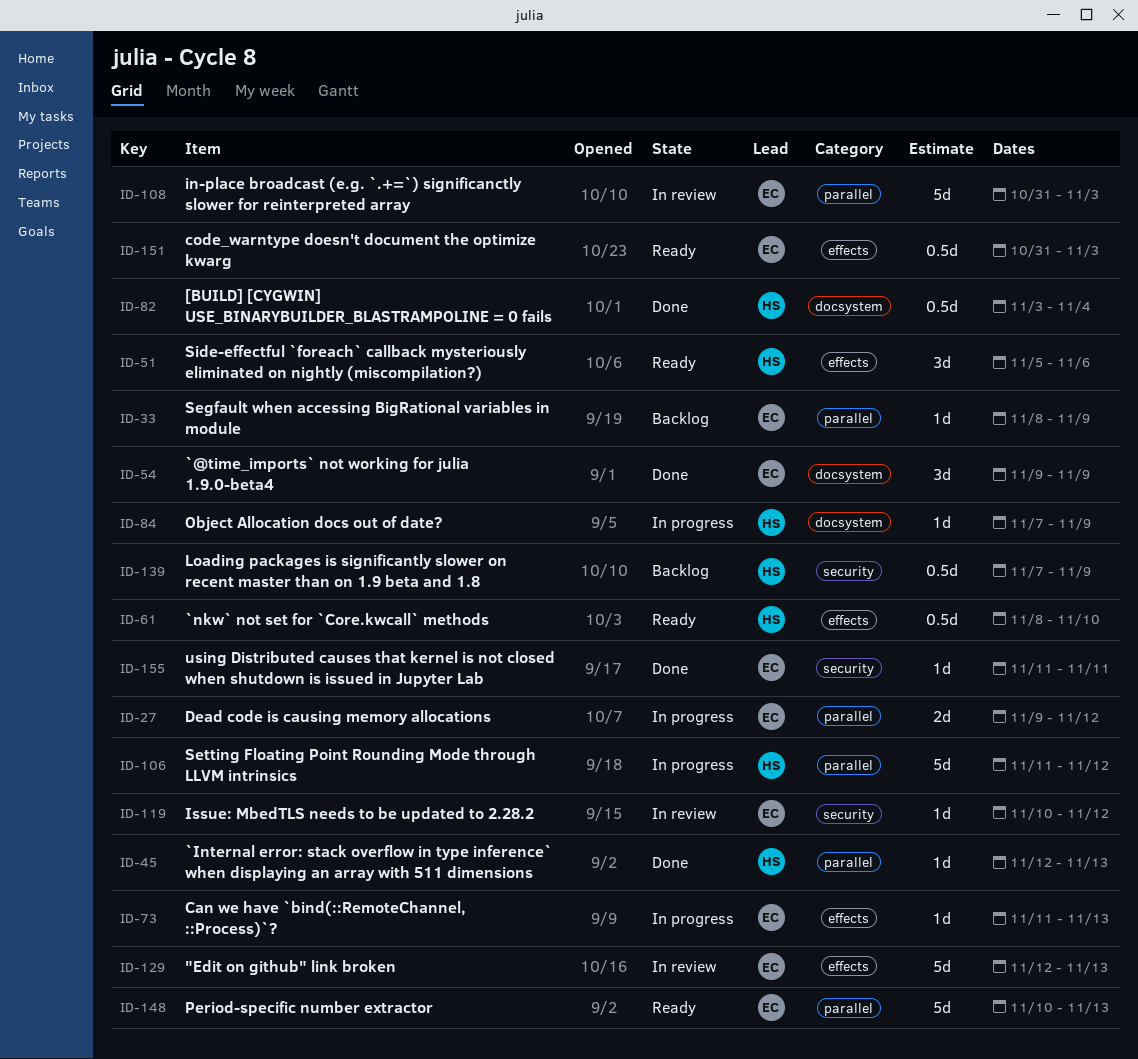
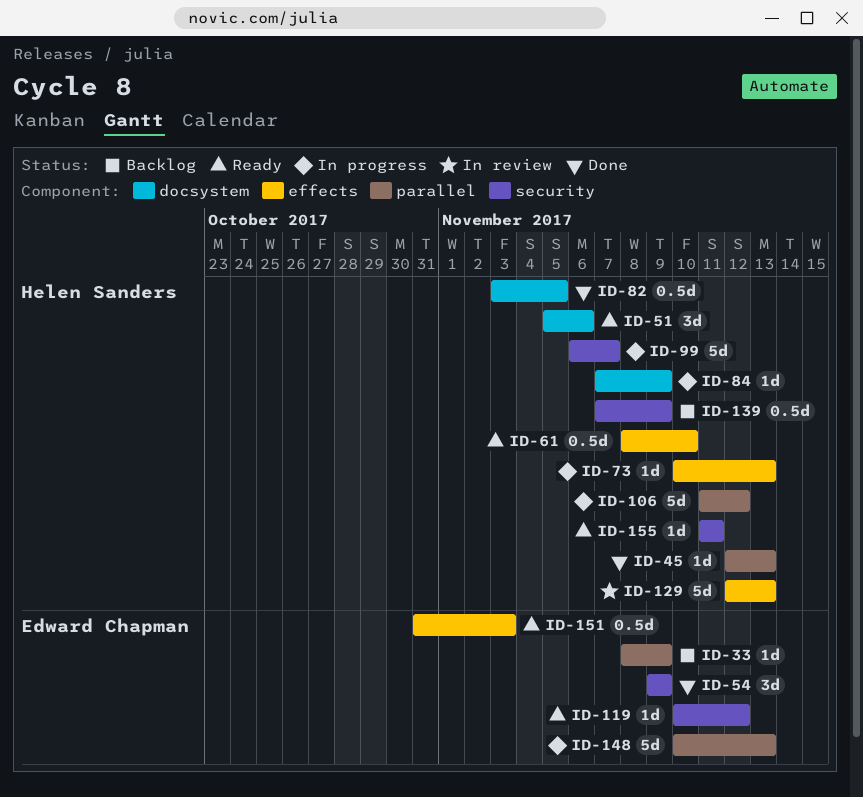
ID-27: present -> none
ID-51, label: effects -> docsystem
ID-54, label: docsystem -> security
ID-73, owner: Edward Chapman -> Helen Sanders
ID-73, start: Nov 11 -> Nov 10
ID-82, due: Nov 4 -> Nov 5
ID-99: none -> present
ID-108: present -> none
ID-119, status: In review -> Ready
ID-129, owner: Edward Chapman -> Helen Sanders
ID-148, status: Ready -> In progress
ID-155, status: Done -> Ready
ID-155, owner: Edward Chapman -> Helen Sanders

